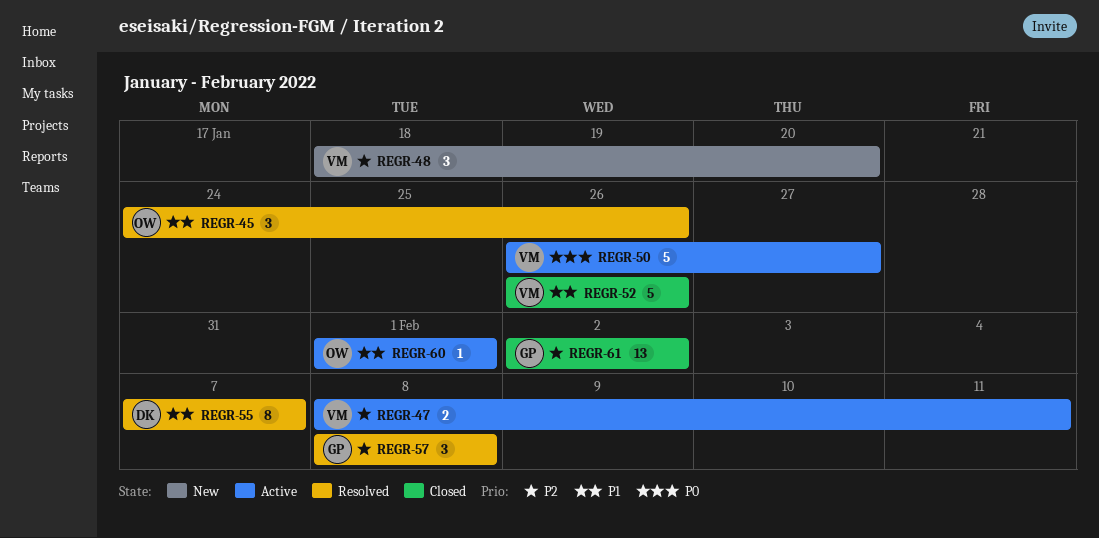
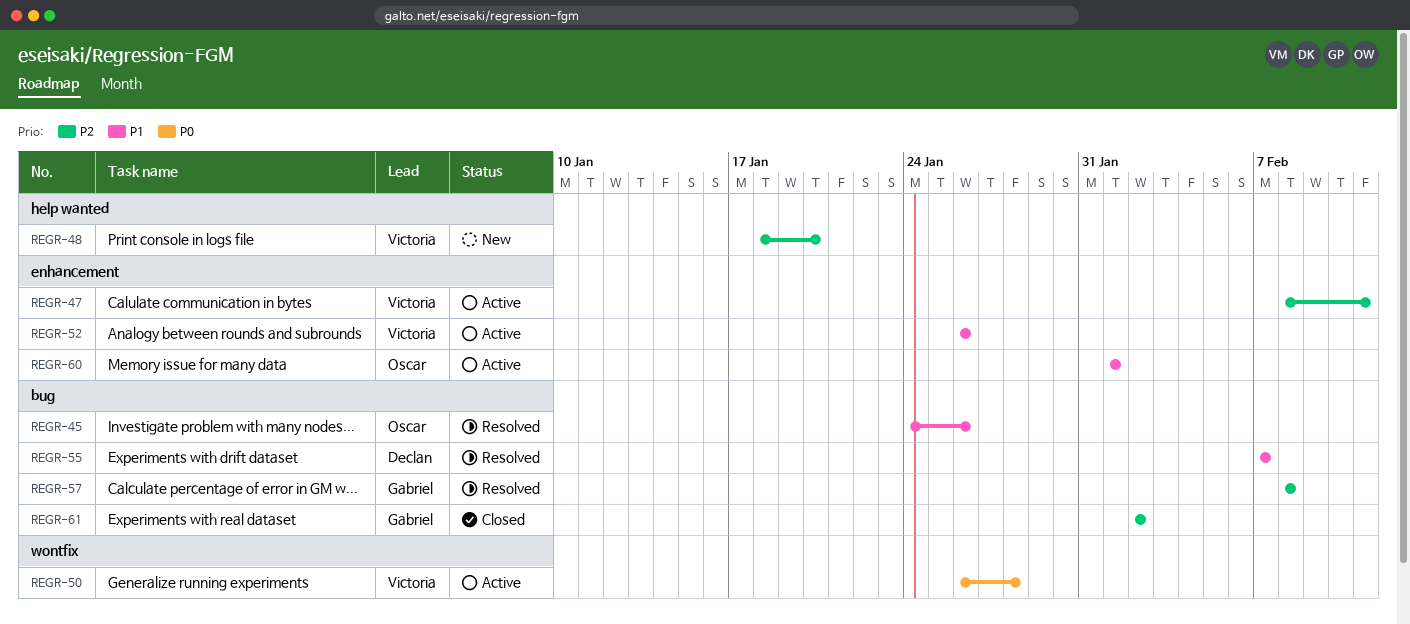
REGR-50, due: Jan 27 -> Jan 28
REGR-52, status: Closed -> Active

